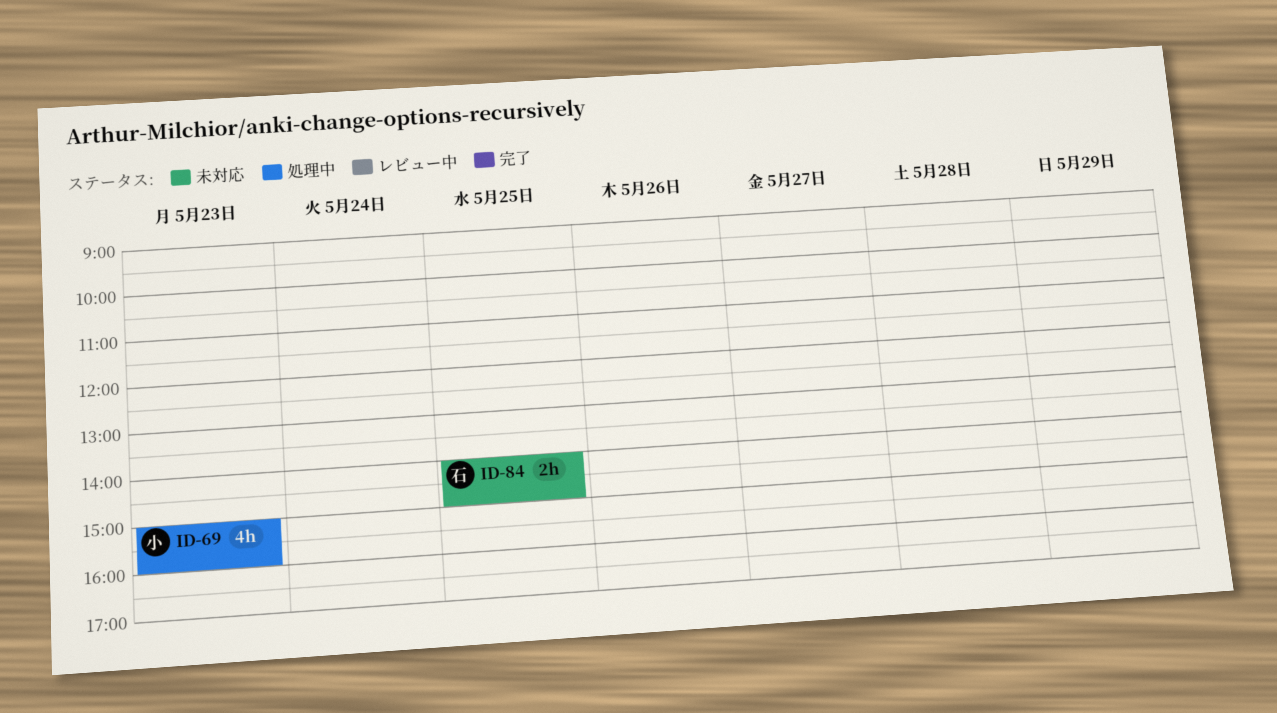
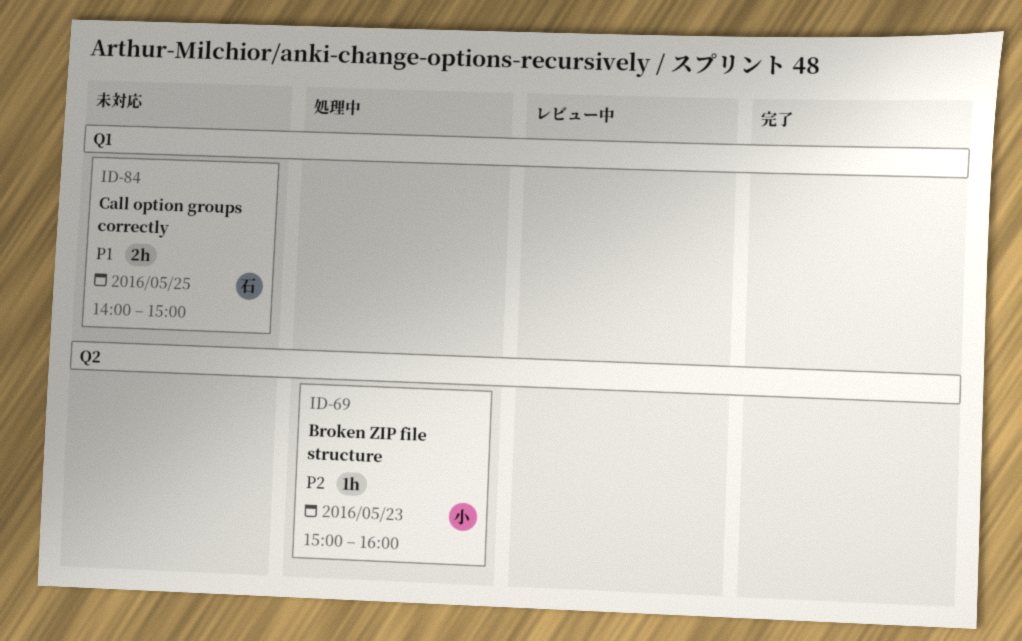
ID-69, estimate: 4h -> 1h

